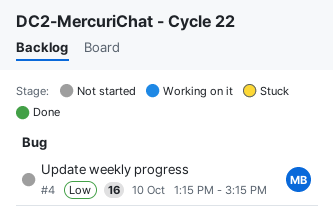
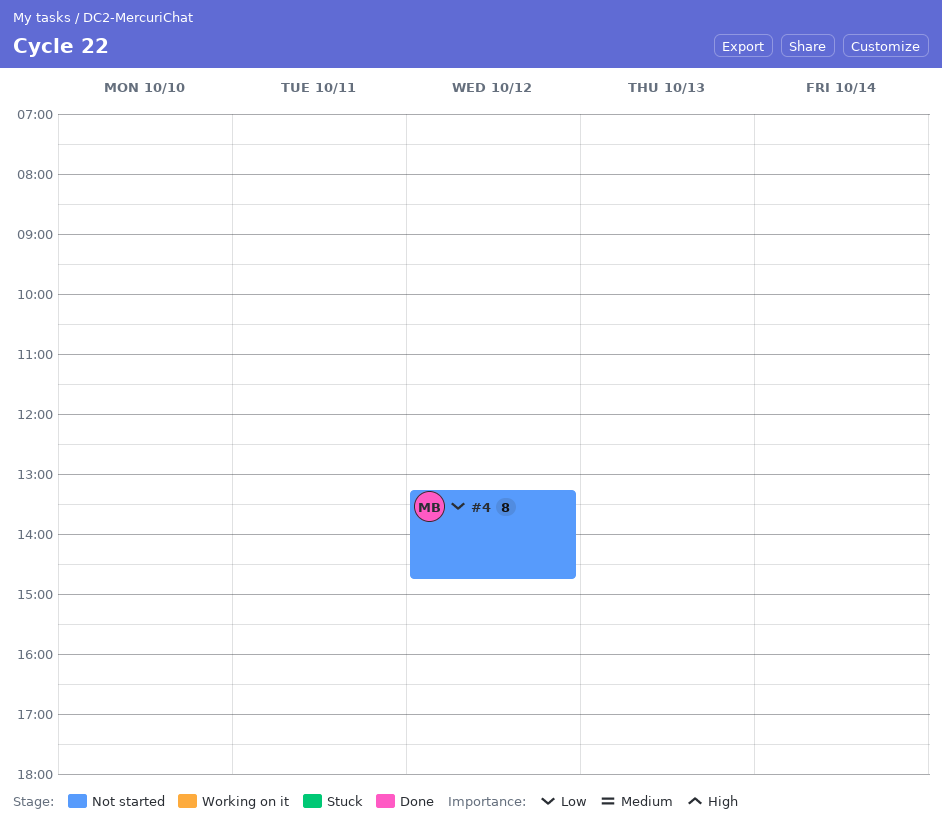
#4, estimate: 16 -> 8
#4, day: Oct 10 -> Oct 12
#4, ends: 15:15 -> 14:45

